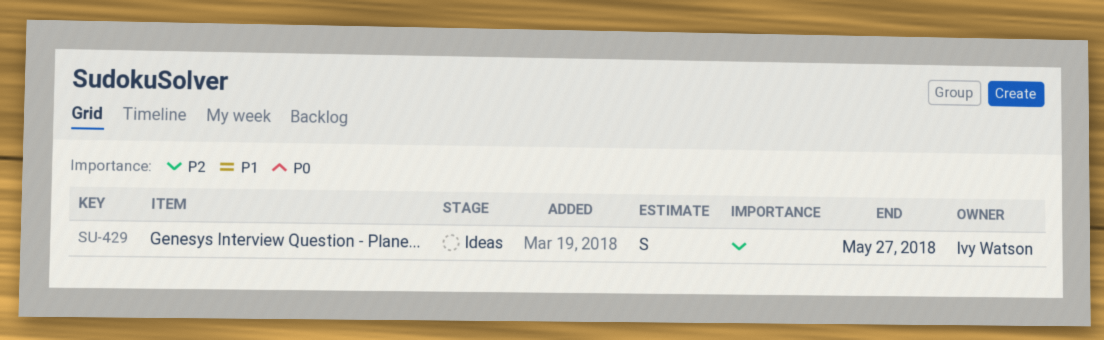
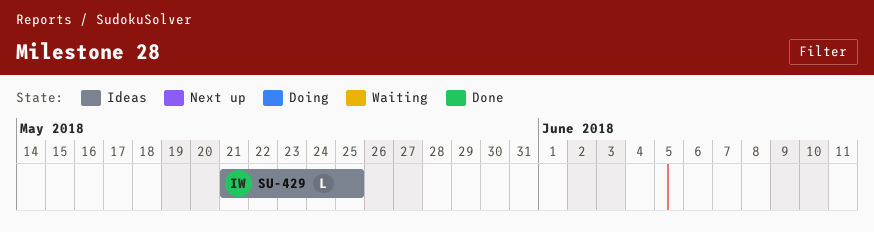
SU-429, estimate: S -> L
SU-429, due: May 27 -> May 25

